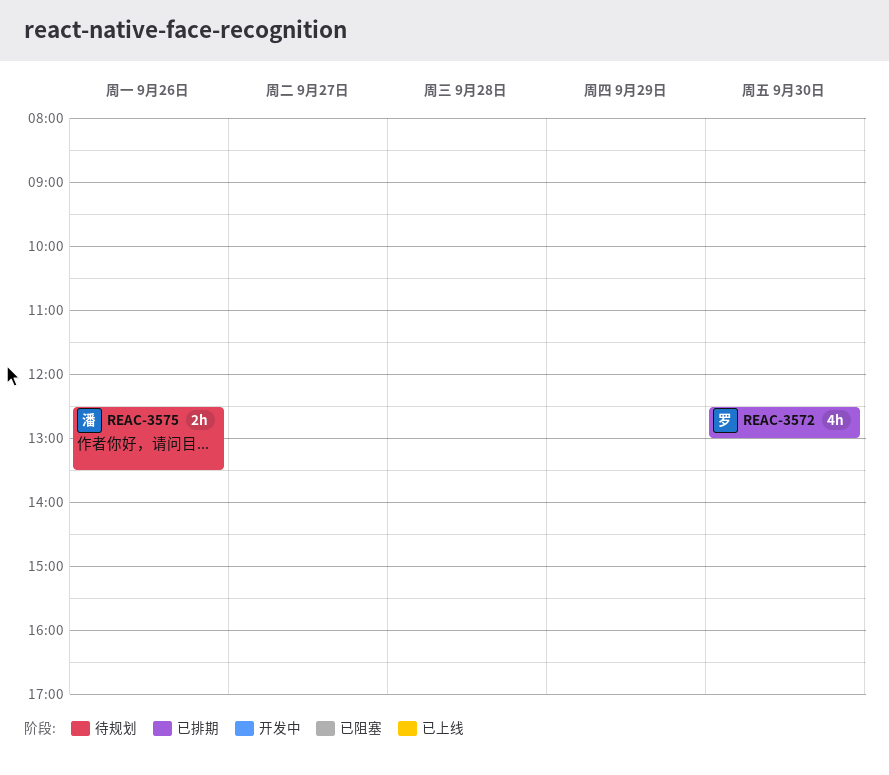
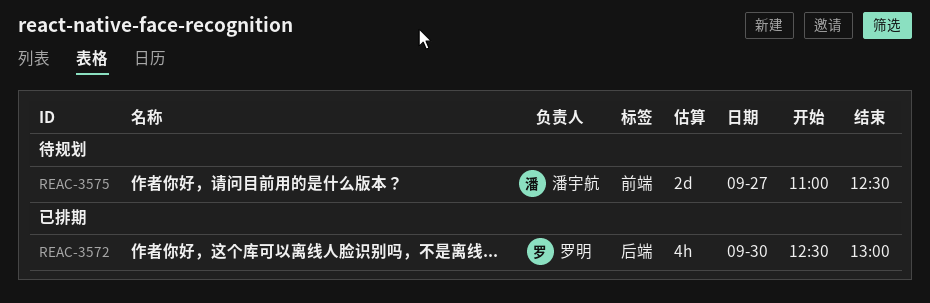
REAC-3575, estimate: 2h -> 2d
REAC-3575, day: Sep 26 -> Sep 27
REAC-3575, begins: 12:30 -> 11:00
REAC-3575, ends: 13:30 -> 12:30

